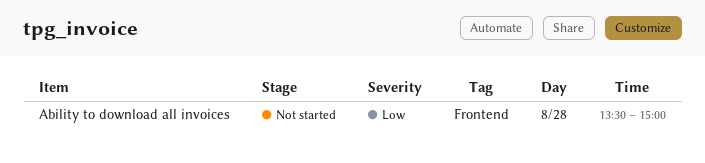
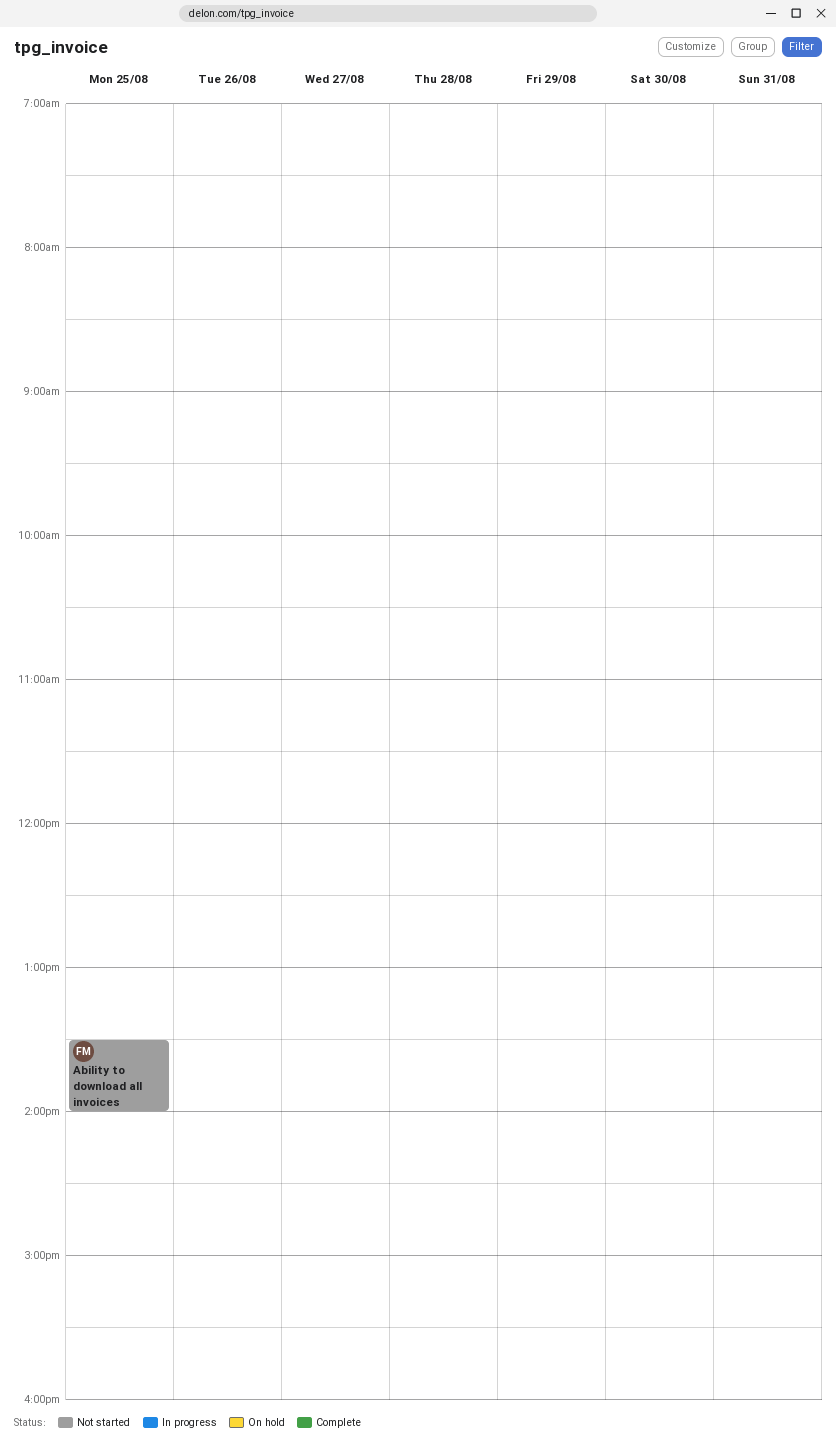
Ability to download all invoices, day: Aug 28 -> Aug 25
Ability to download all invoices, ends: 15:00 -> 14:00

